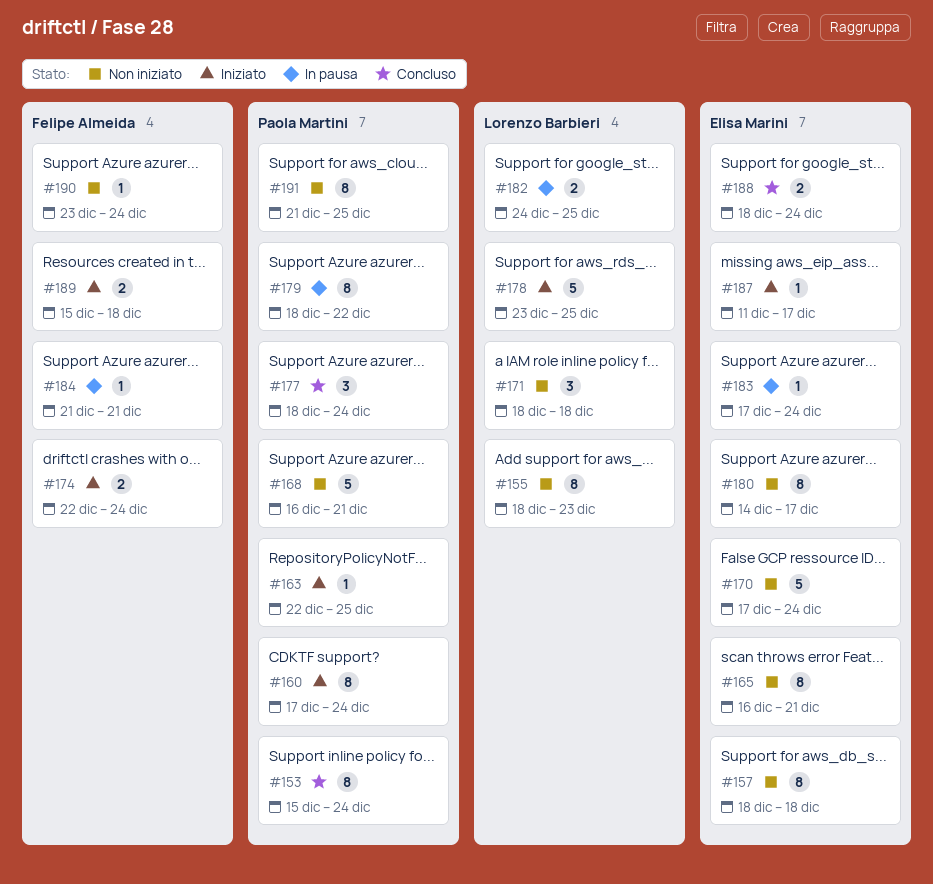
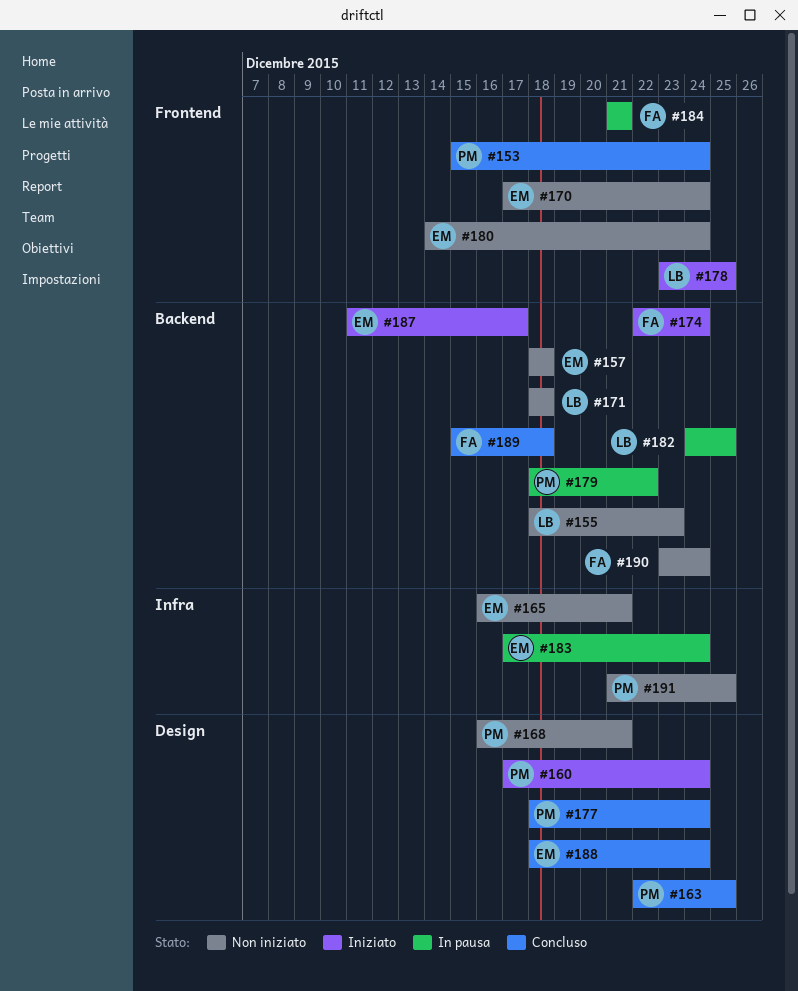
#163, status: Iniziato -> Concluso
#180, due: Dec 17 -> Dec 24
#189, status: Iniziato -> Concluso

